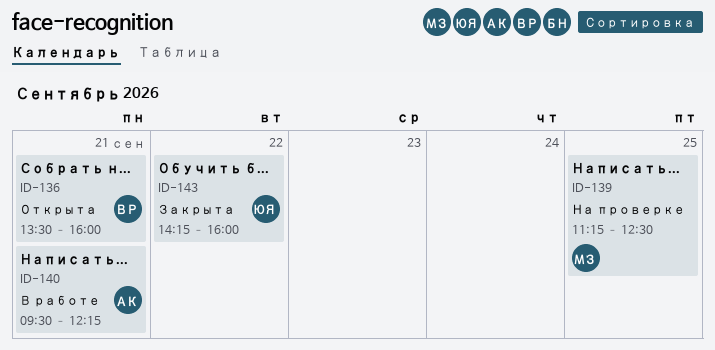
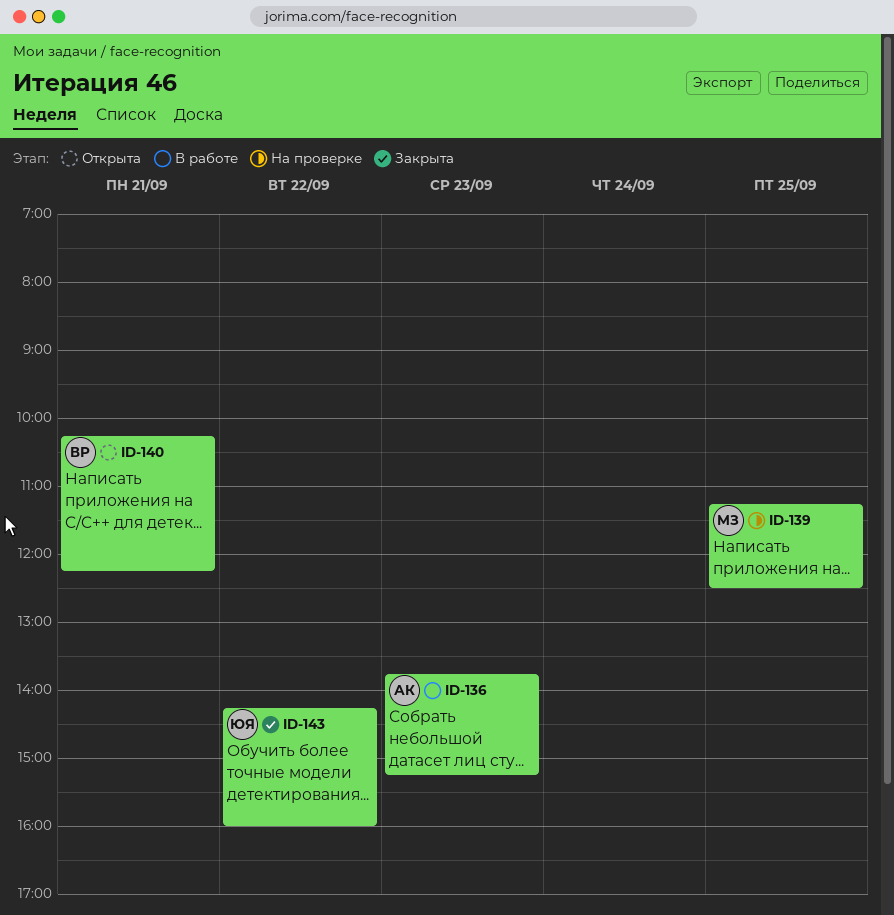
ID-136, status: Открыта -> В работе
ID-136, owner: ВР -> АК
ID-136, day: Sep 21 -> Sep 23
ID-136, begins: 13:30 -> 13:45
ID-136, ends: 16:00 -> 15:15
ID-140, status: В работе -> Открыта
ID-140, owner: АК -> ВР
ID-140, begins: 09:30 -> 10:15

